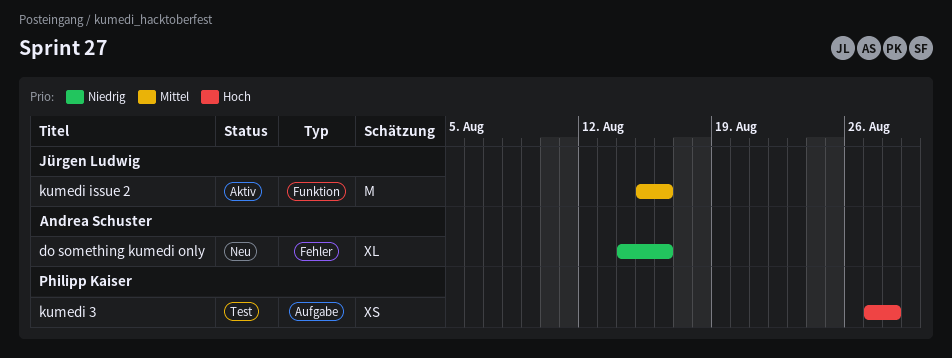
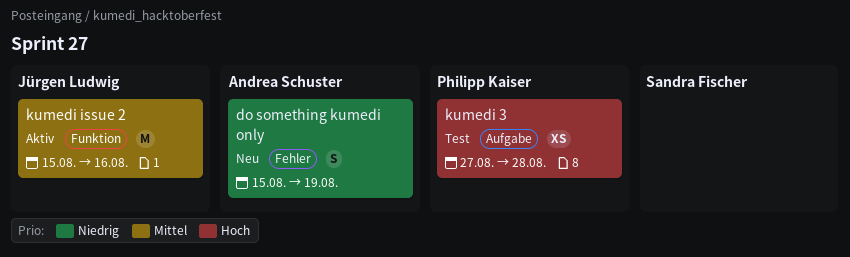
do something kumedi only, estimate: XL -> S
do something kumedi only, start: Aug 14 -> Aug 15
do something kumedi only, due: Aug 16 -> Aug 19

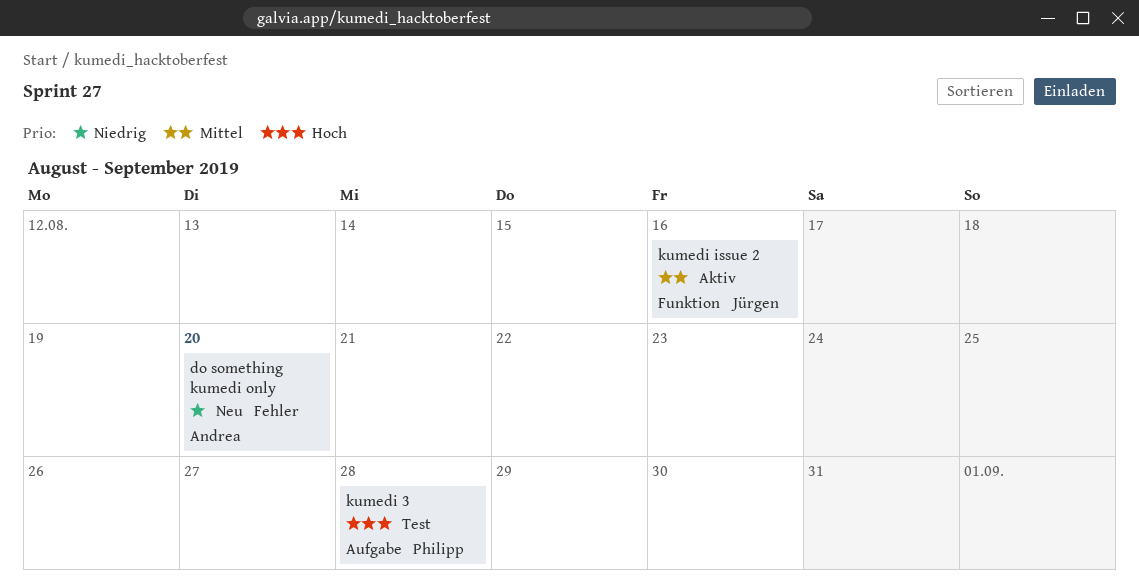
do something kumedi only, due: Aug 19 -> Aug 20

